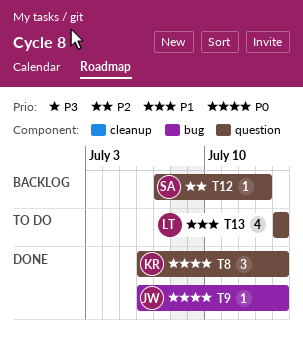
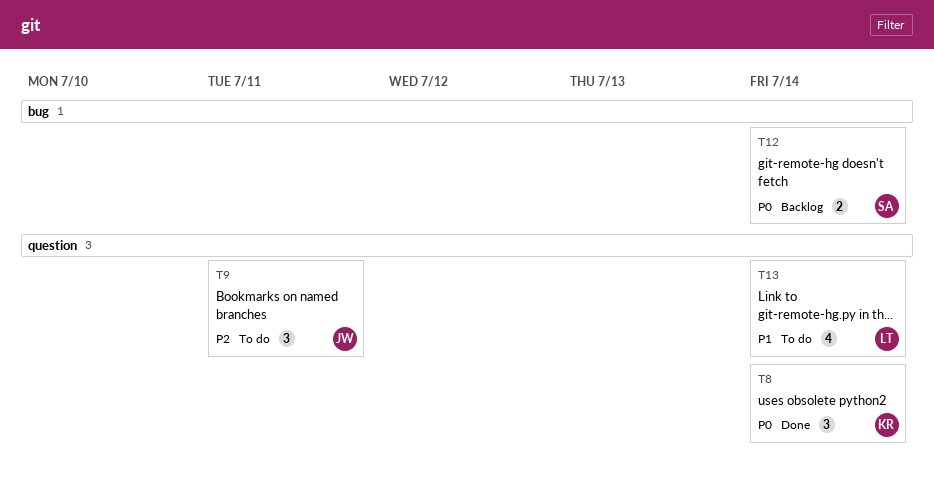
T9, status: Done -> To do
T9, priority: P0 -> P2
T9, label: bug -> question
T9, estimate: 1 -> 3
T9, due: Jul 14 -> Jul 11
T12, priority: P2 -> P0
T12, label: question -> bug
T12, estimate: 1 -> 2
T12, due: Jul 13 -> Jul 14

